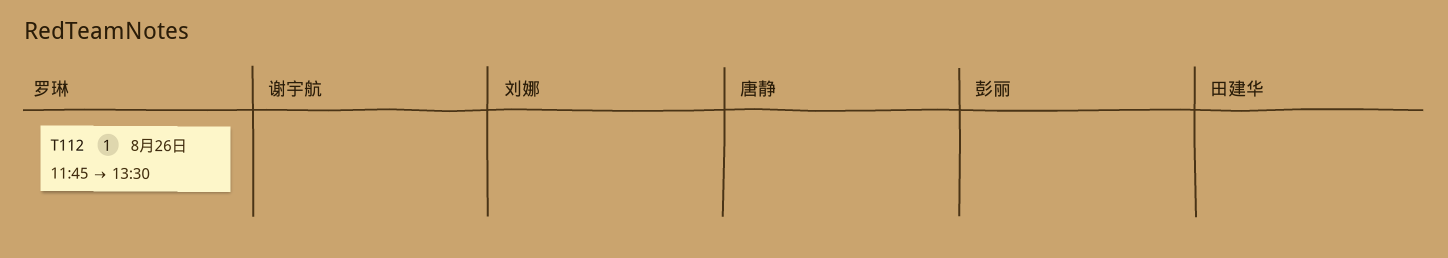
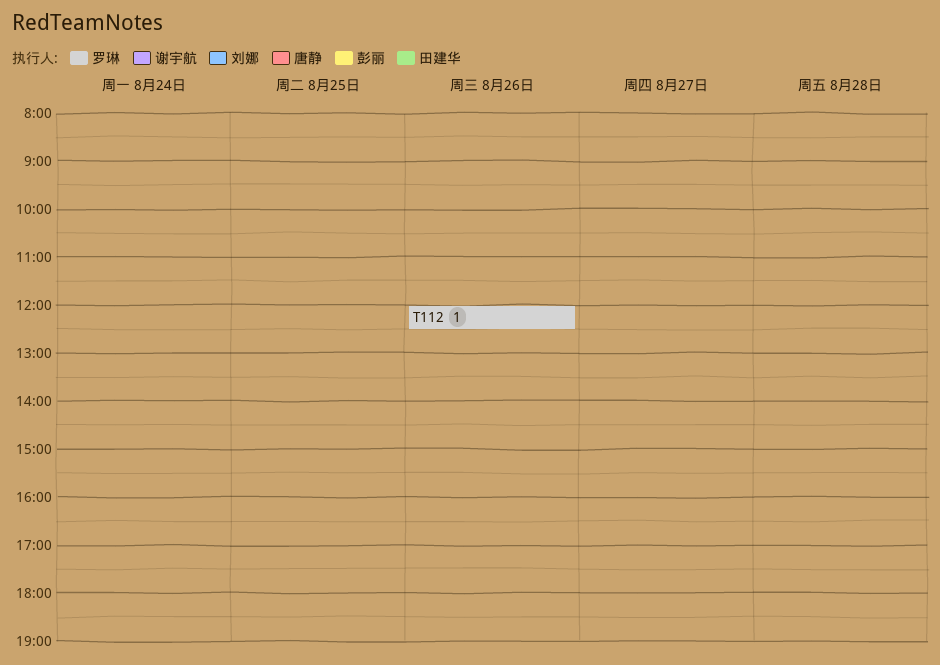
T112, begins: 11:45 -> 12:00
T112, ends: 13:30 -> 12:30

